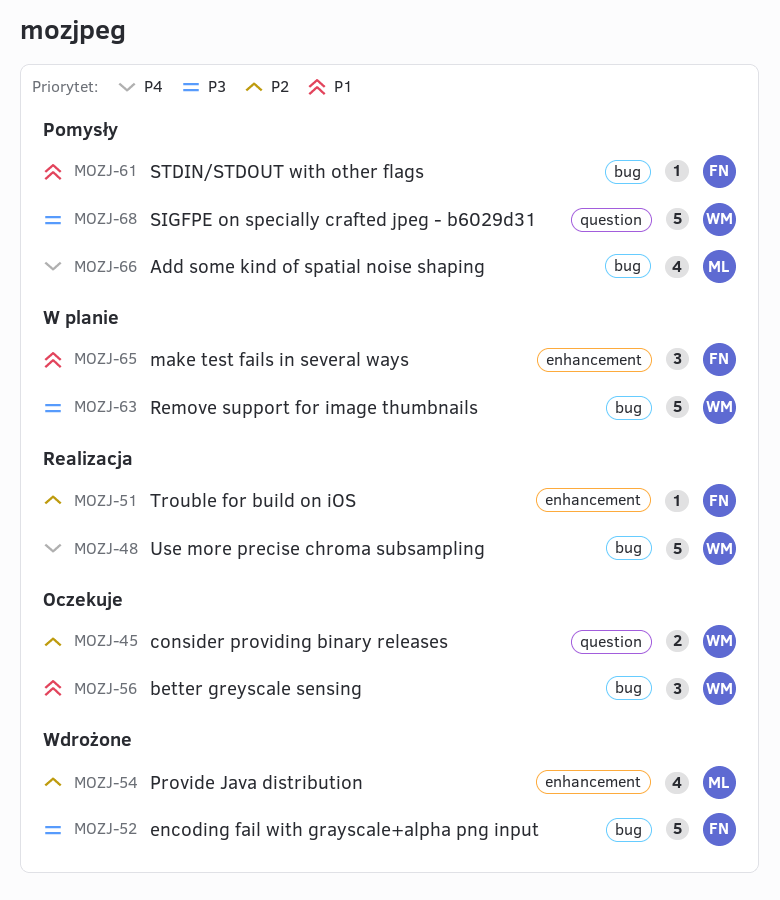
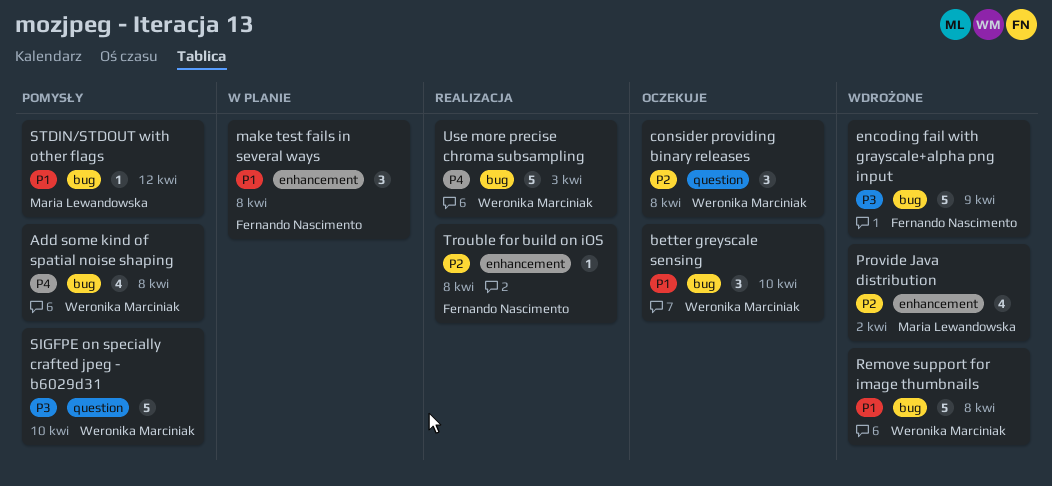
Add some kind of spatial noise shaping, owner: Maria Lewandowska -> Weronika Marciniak
consider providing binary releases, estimate: 2 -> 3
Remove support for image thumbnails, status: W planie -> Wdrożone
Remove support for image thumbnails, priority: P3 -> P1
STDIN/STDOUT with other flags, owner: Fernando Nascimento -> Maria Lewandowska

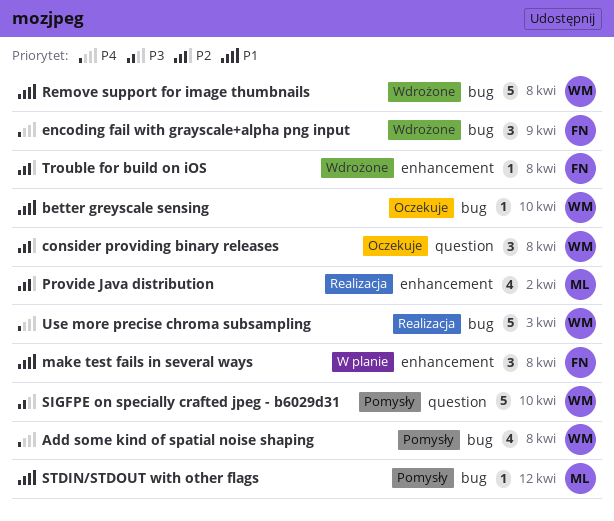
better greyscale sensing, estimate: 3 -> 1
encoding fail with grayscale+alpha png input, priority: P3 -> P4
encoding fail with grayscale+alpha png input, estimate: 5 -> 3
Provide Java distribution, status: Wdrożone -> Realizacja
Trouble for build on iOS, status: Realizacja -> Wdrożone

